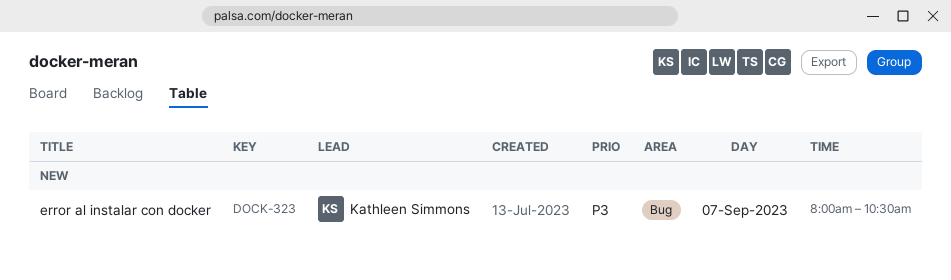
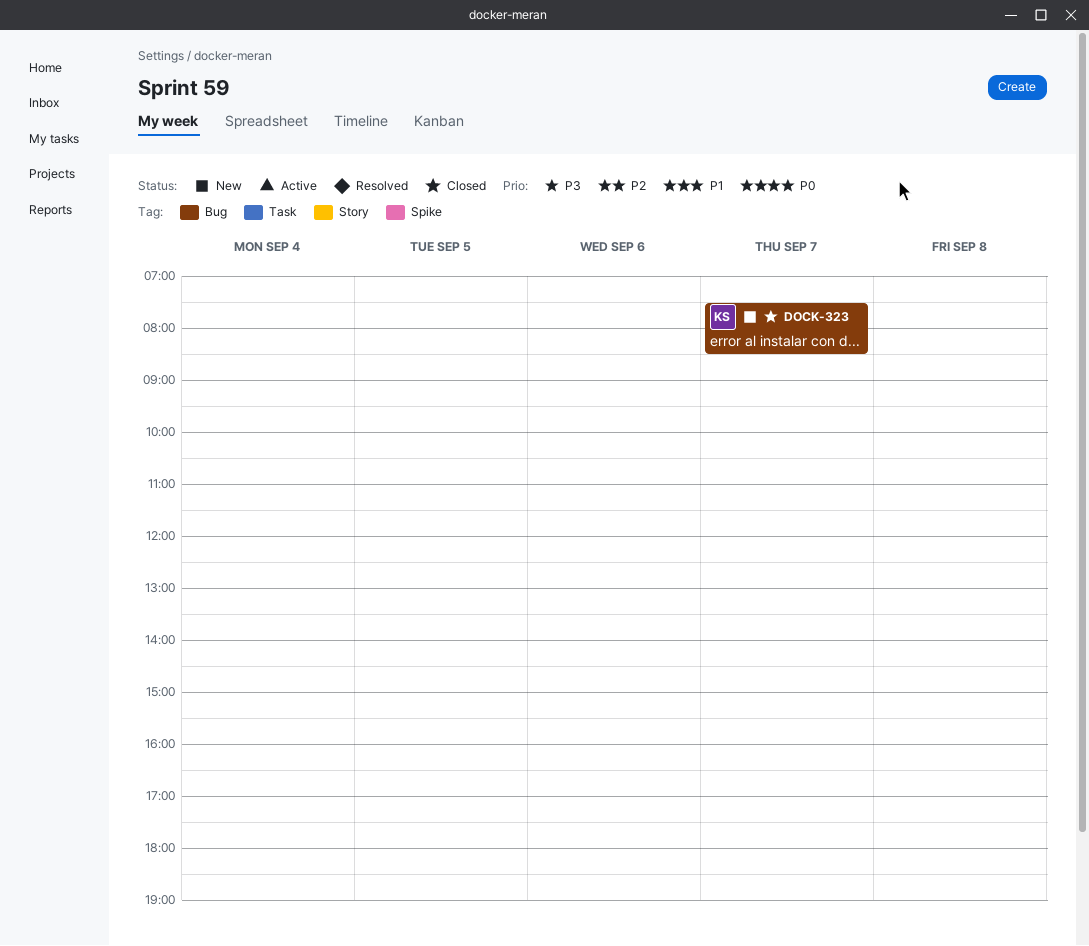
DOCK-323, begins: 08:00 -> 07:30
DOCK-323, ends: 10:30 -> 08:30

